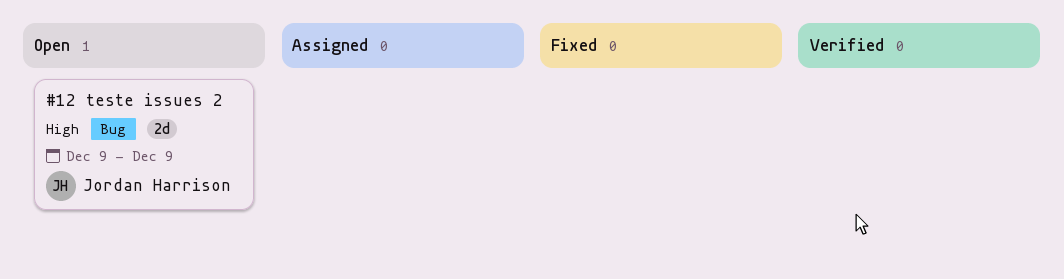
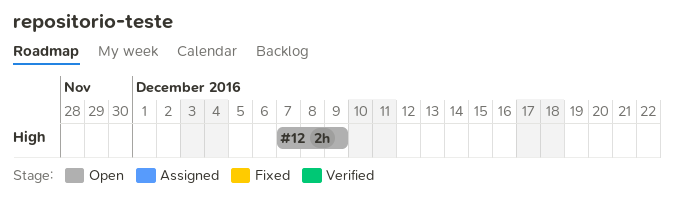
#12, estimate: 2d -> 2h
#12, start: Dec 9 -> Dec 7

